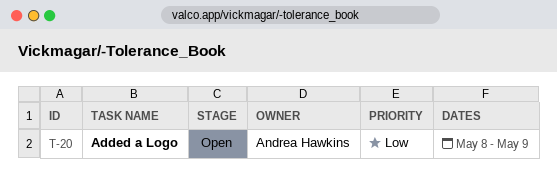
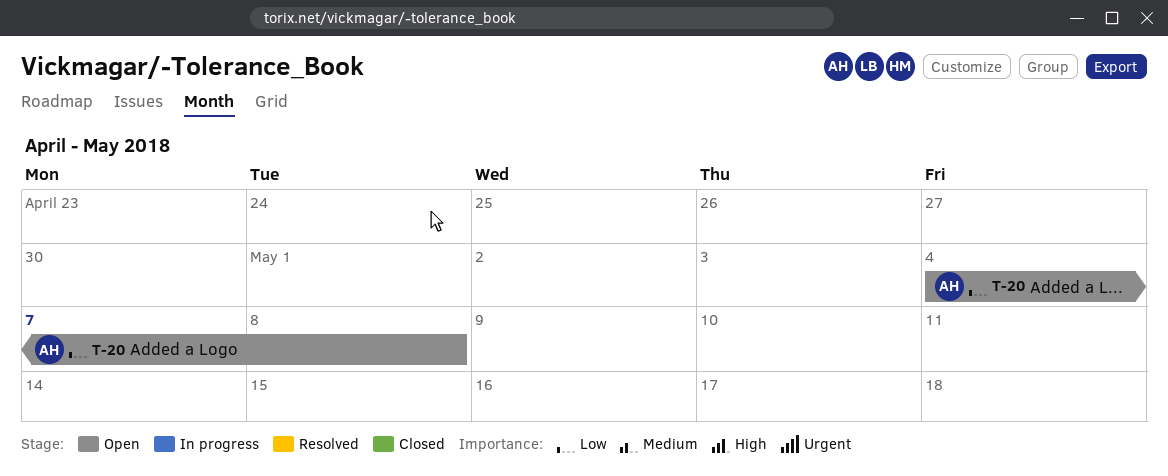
T-20, start: May 8 -> May 4
T-20, due: May 9 -> May 8

